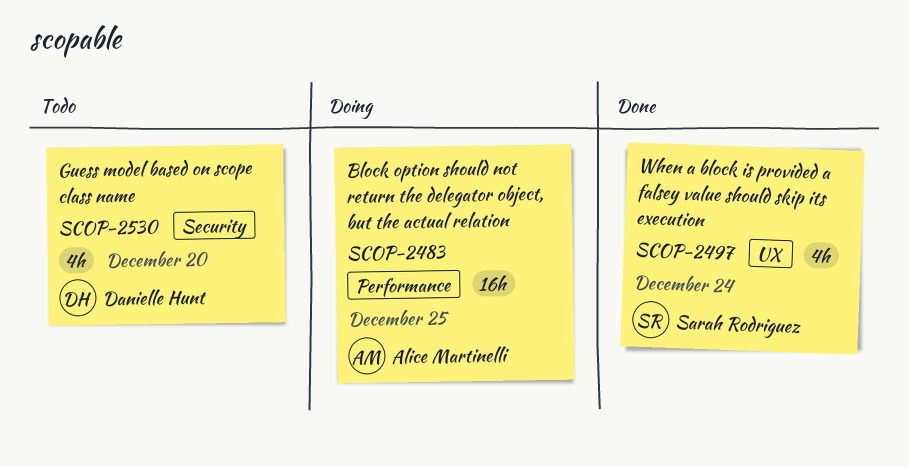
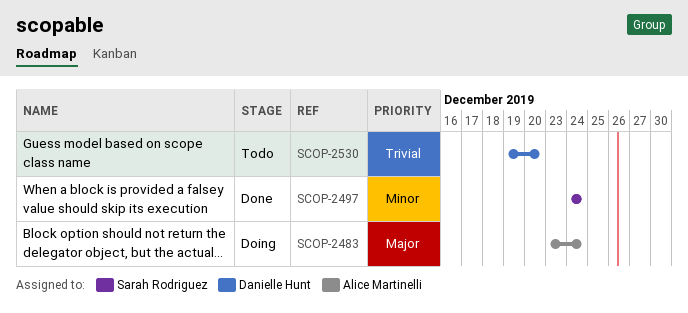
SCOP-2483, due: Dec 25 -> Dec 24

